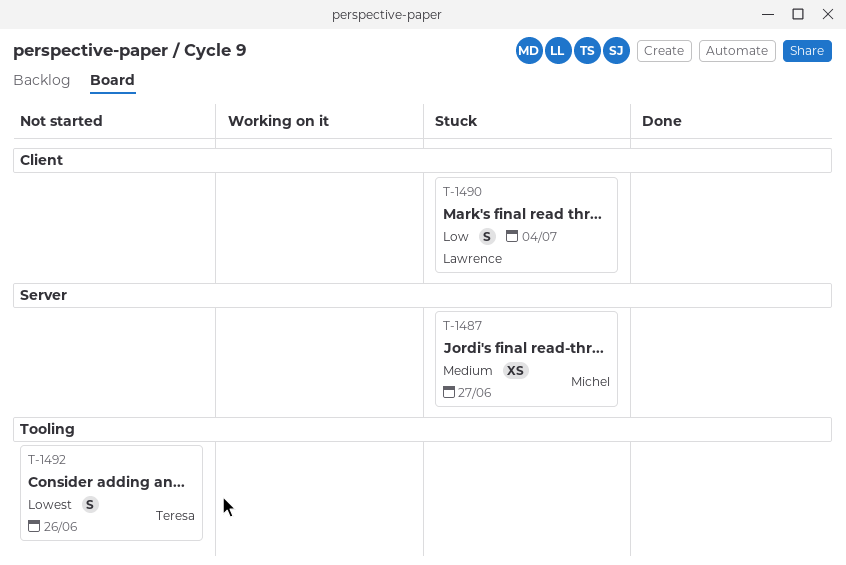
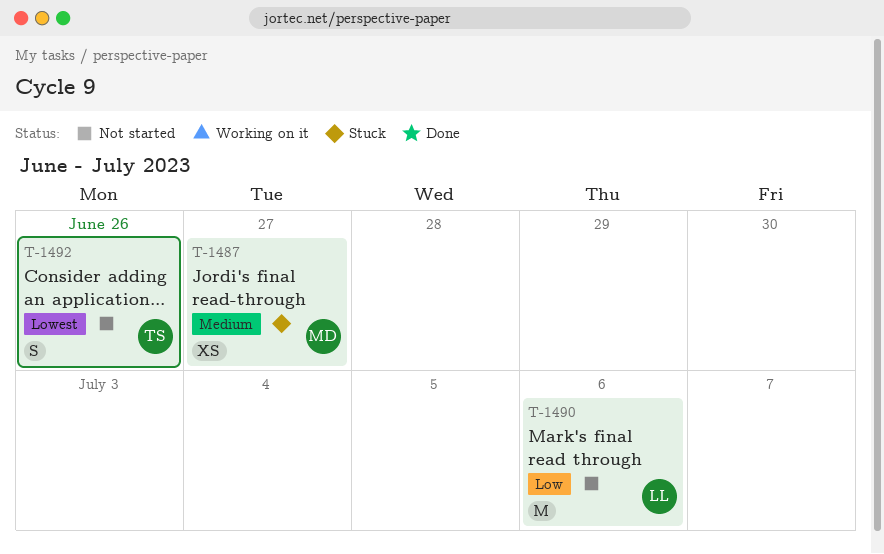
T-1490, status: Stuck -> Not started
T-1490, estimate: S -> M
T-1490, due: Jul 4 -> Jul 6

